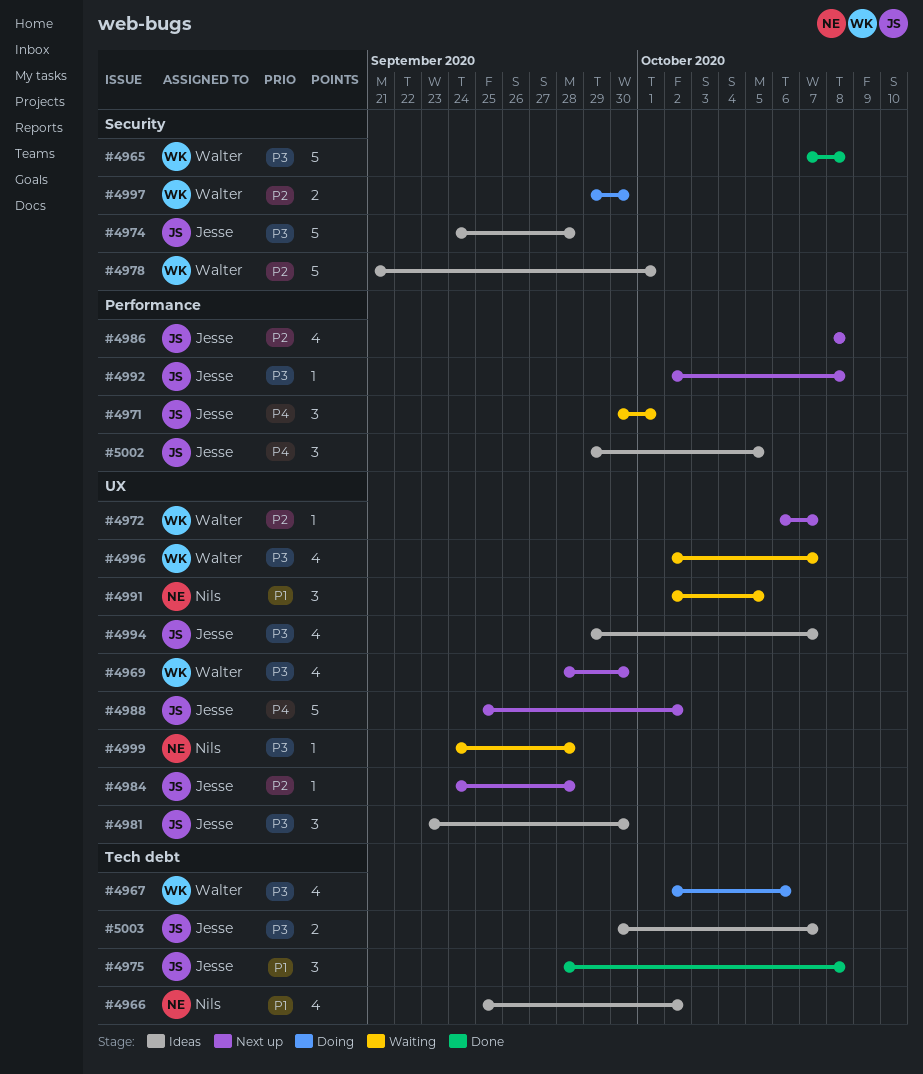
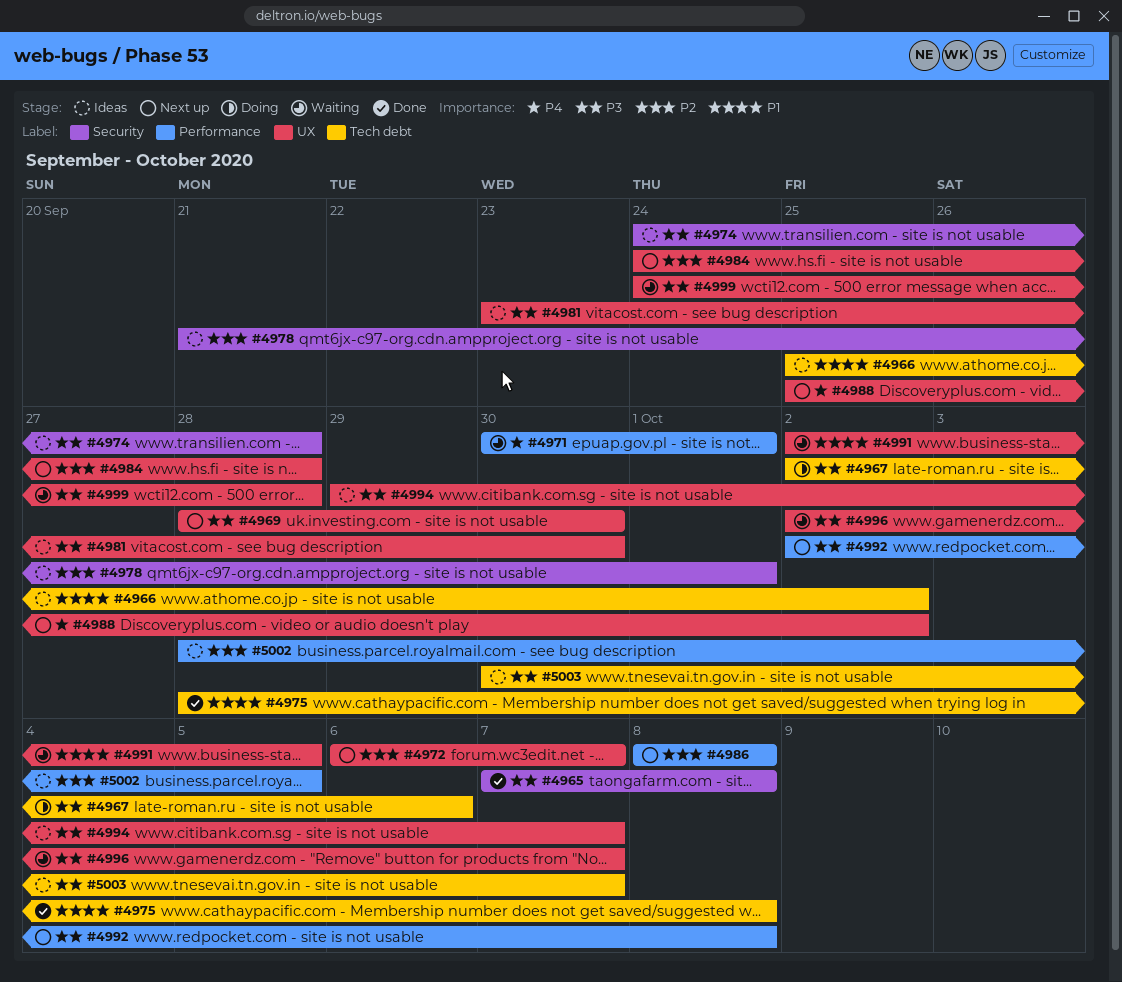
#4997: present -> none
#5002, priority: P4 -> P2
#5002, start: Sep 29 -> Sep 28

